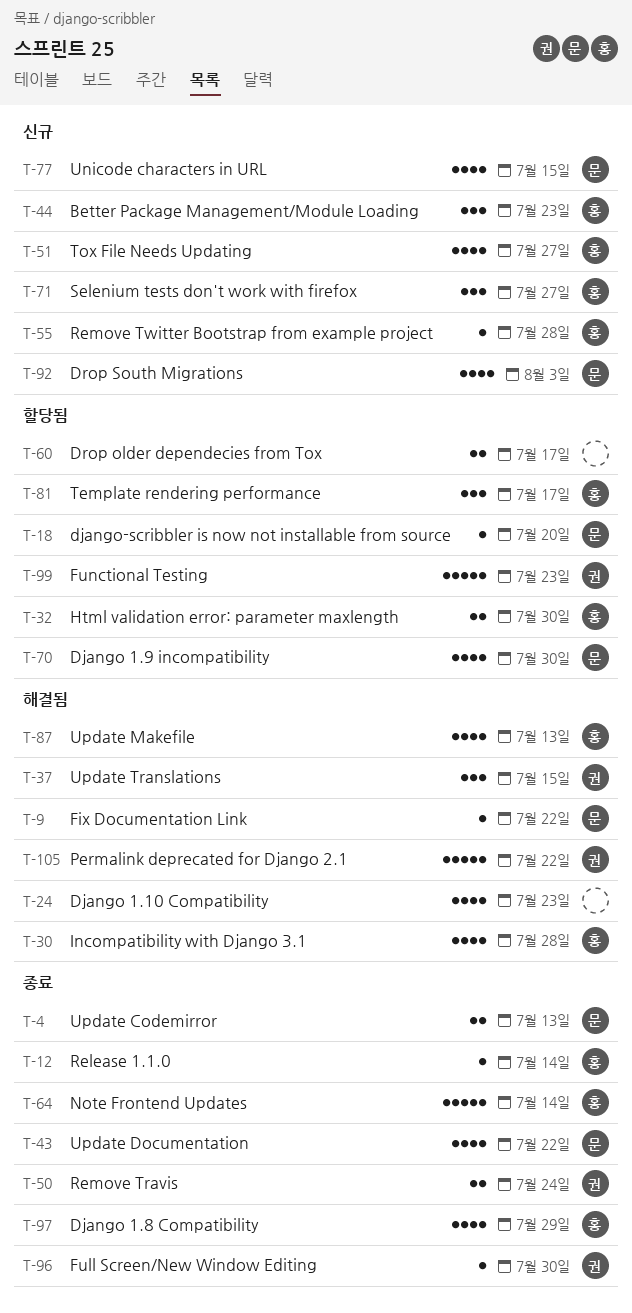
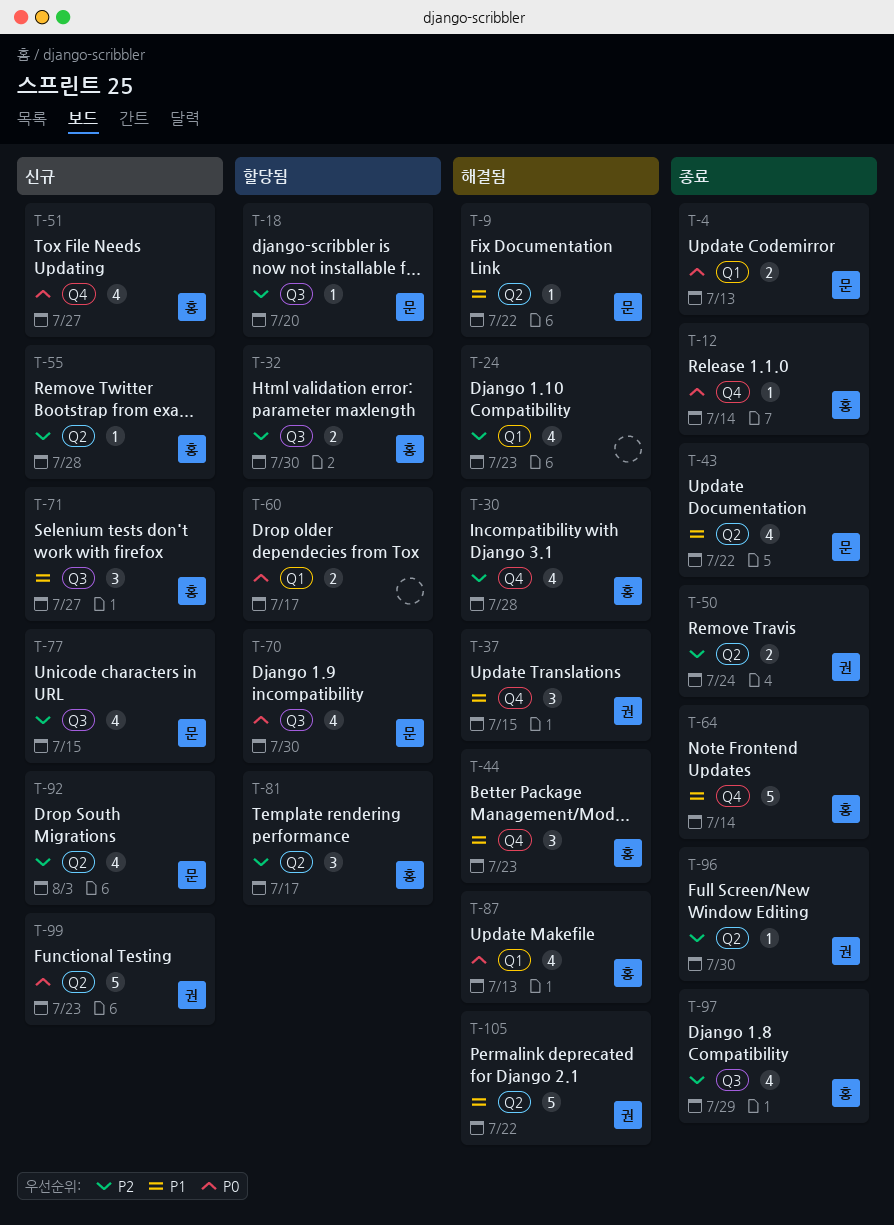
T-44, status: 신규 -> 해결됨
T-99, status: 할당됨 -> 신규

